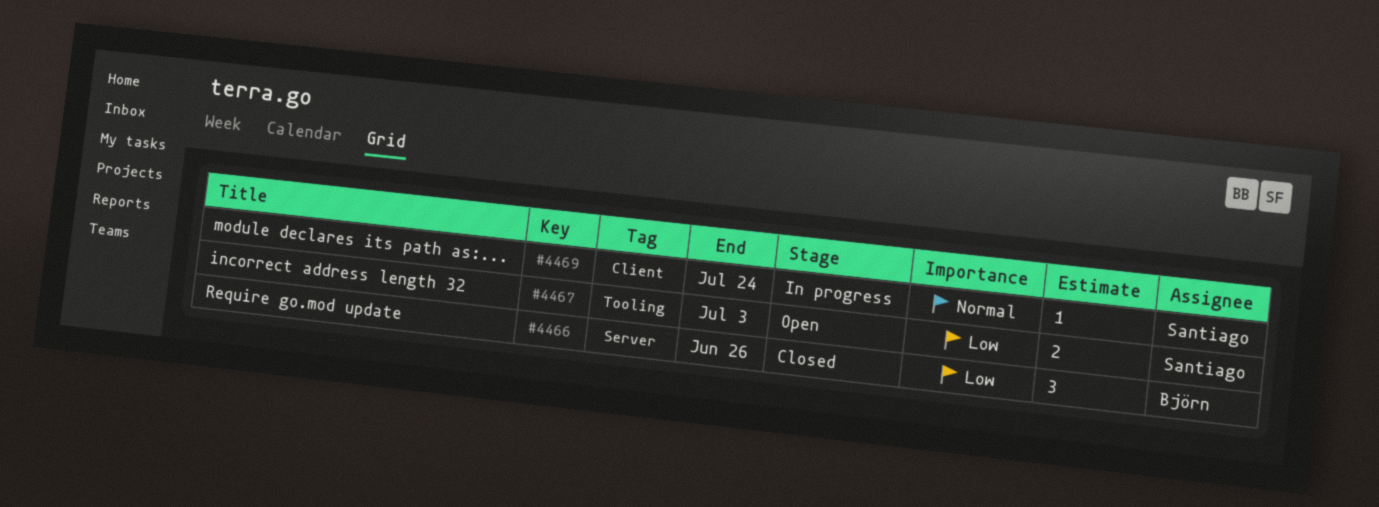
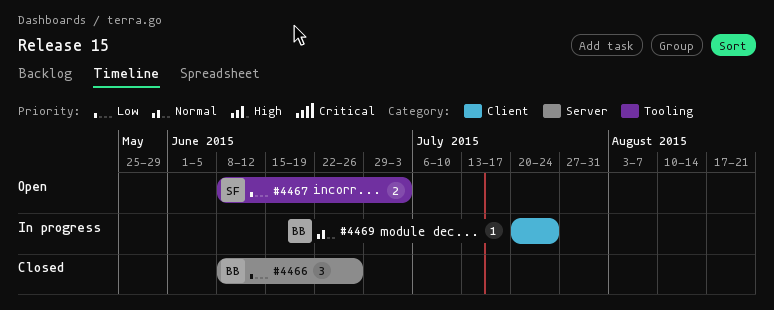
#4469, owner: Santiago -> Björn

